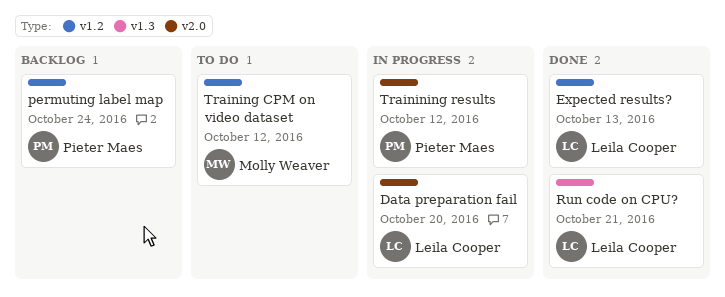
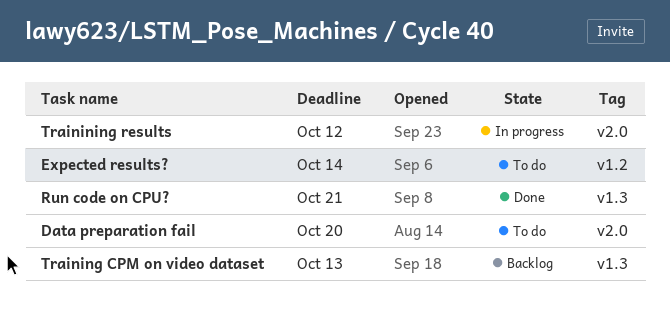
Data preparation fail, status: In progress -> To do
Expected results?, status: Done -> To do
Expected results?, due: Oct 13 -> Oct 14
permuting label map: present -> none
Training CPM on video dataset, status: To do -> Backlog
Training CPM on video dataset, label: v1.2 -> v1.3
Training CPM on video dataset, due: Oct 12 -> Oct 13

